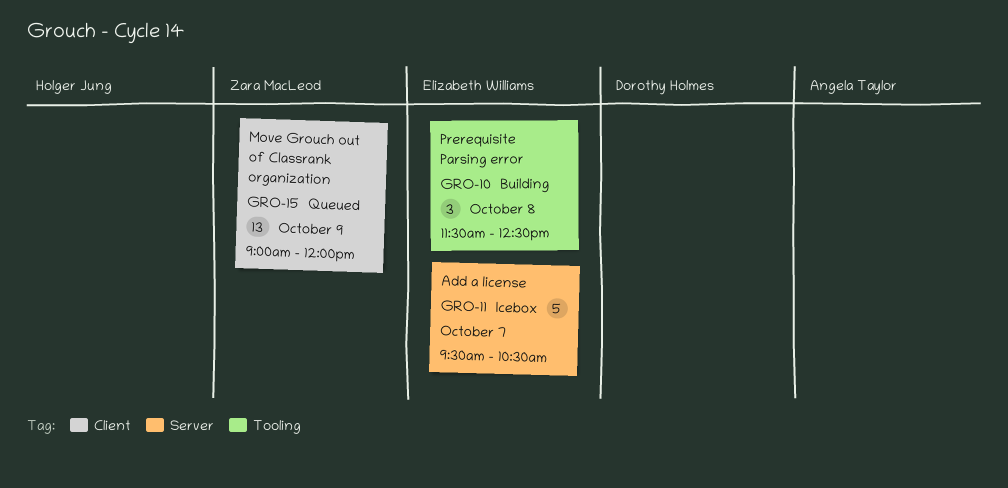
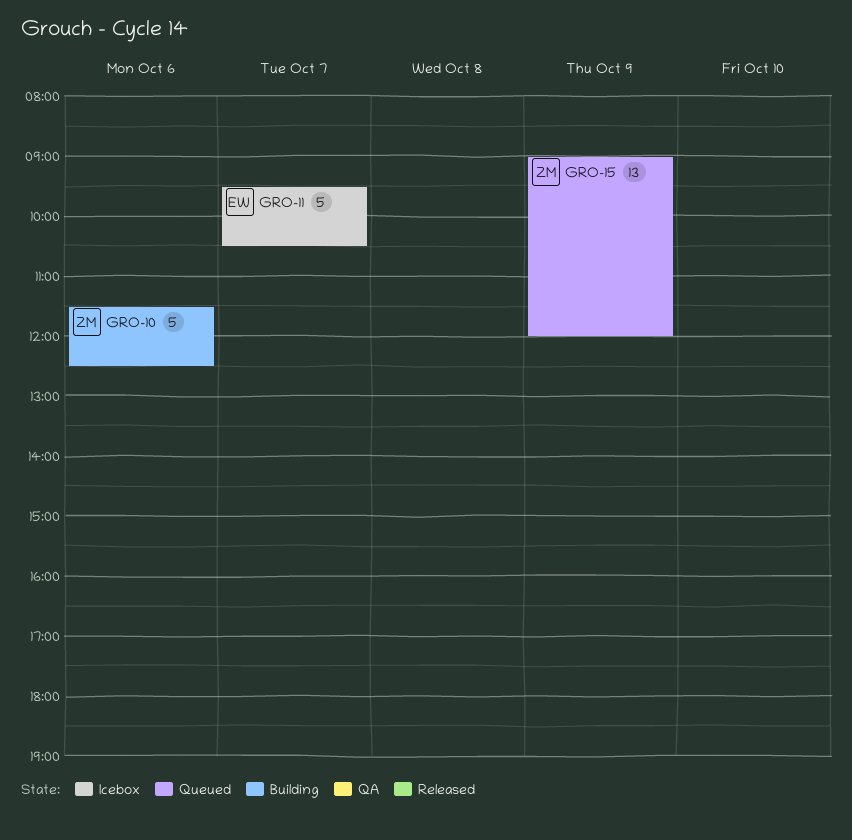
GRO-10, owner: Elizabeth Williams -> Zara MacLeod
GRO-10, estimate: 3 -> 5
GRO-10, day: Oct 8 -> Oct 6

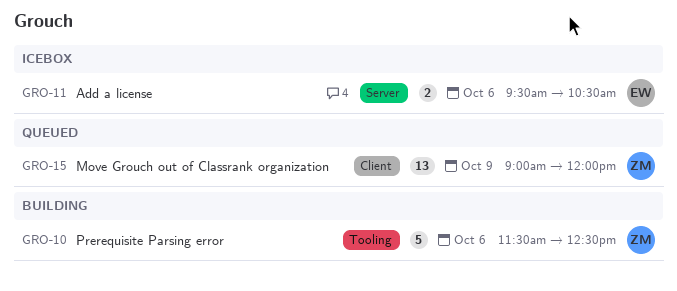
GRO-11, estimate: 5 -> 2
GRO-11, day: Oct 7 -> Oct 6

